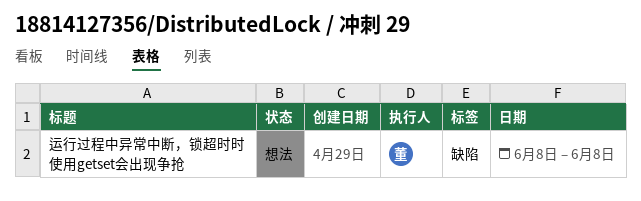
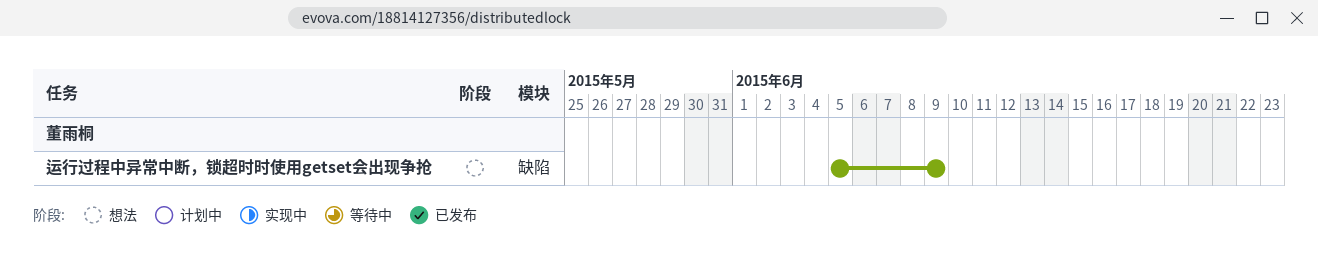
运行过程中异常中断，锁超时时使用getset会出现争抢, start: Jun 8 -> Jun 5
运行过程中异常中断，锁超时时使用getset会出现争抢, due: Jun 8 -> Jun 9

